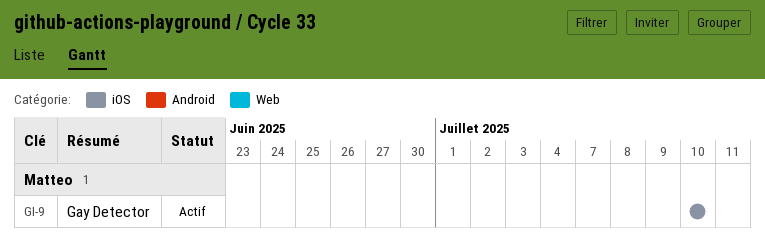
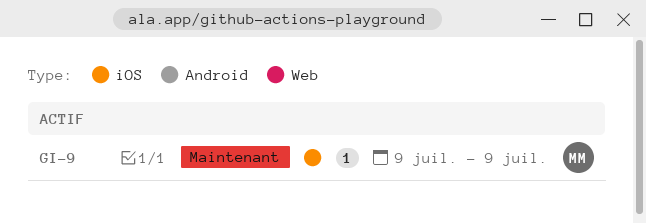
GI-9, start: Jul 10 -> Jul 9
GI-9, due: Jul 10 -> Jul 9

